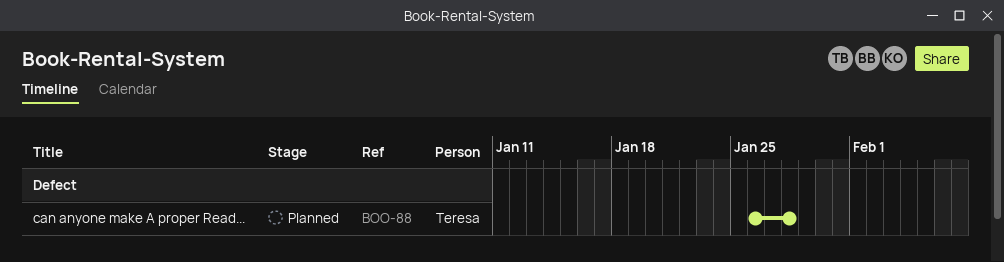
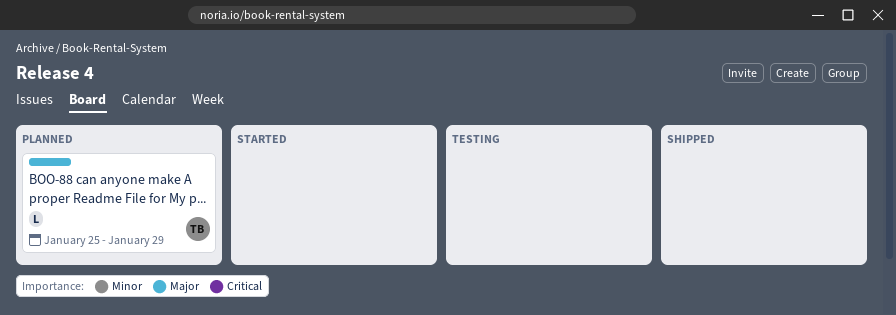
BOO-88, start: Jan 26 -> Jan 25
BOO-88, due: Jan 28 -> Jan 29

